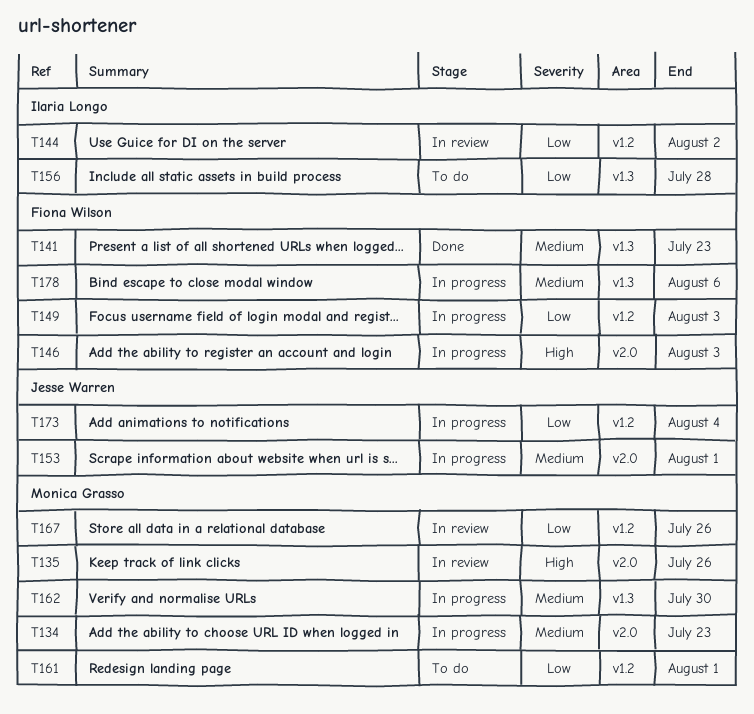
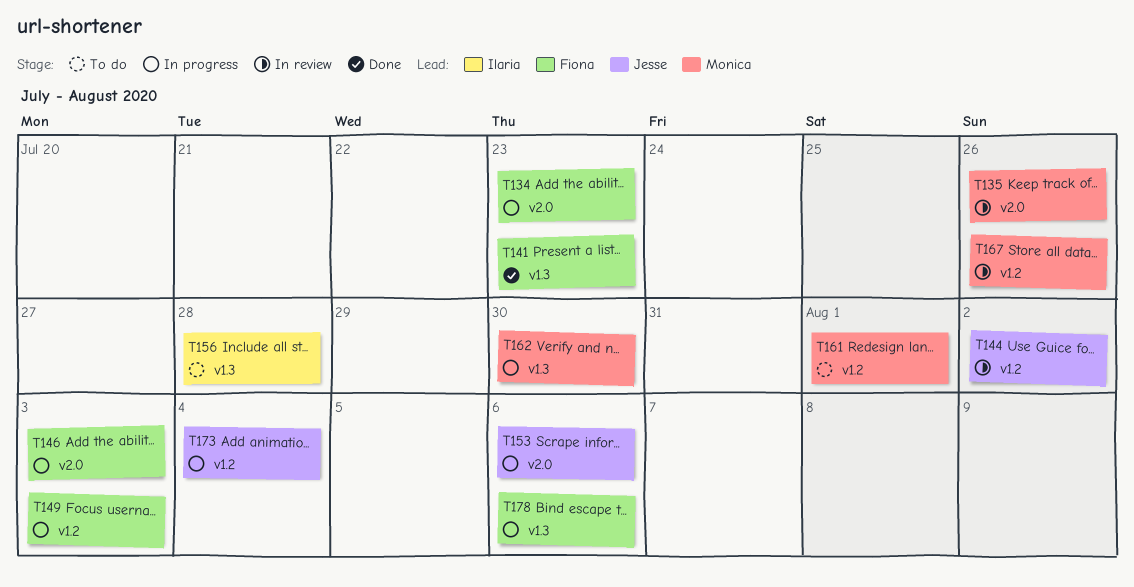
T134, owner: Monica Grasso -> Fiona Wilson
T144, owner: Ilaria Longo -> Jesse Warren
T153, due: Aug 1 -> Aug 6

